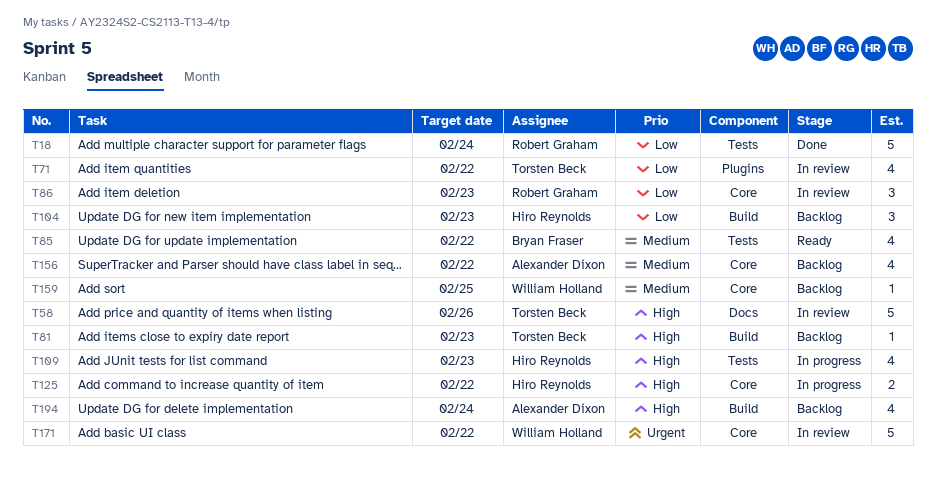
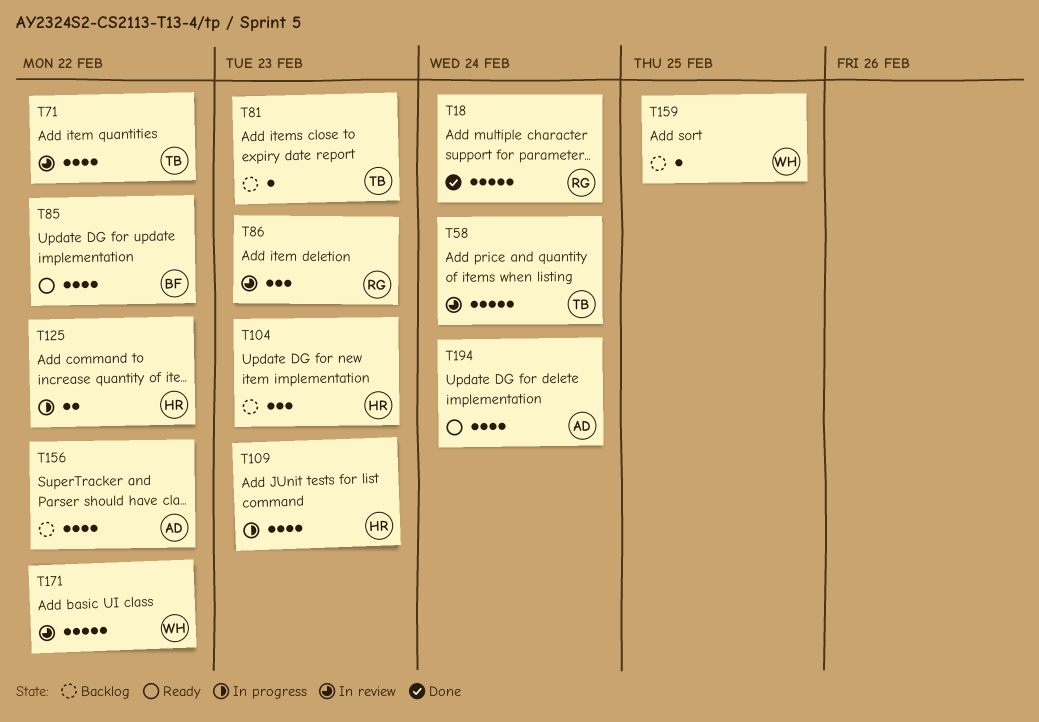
T58, due: Feb 26 -> Feb 24
T194, status: Backlog -> Ready

